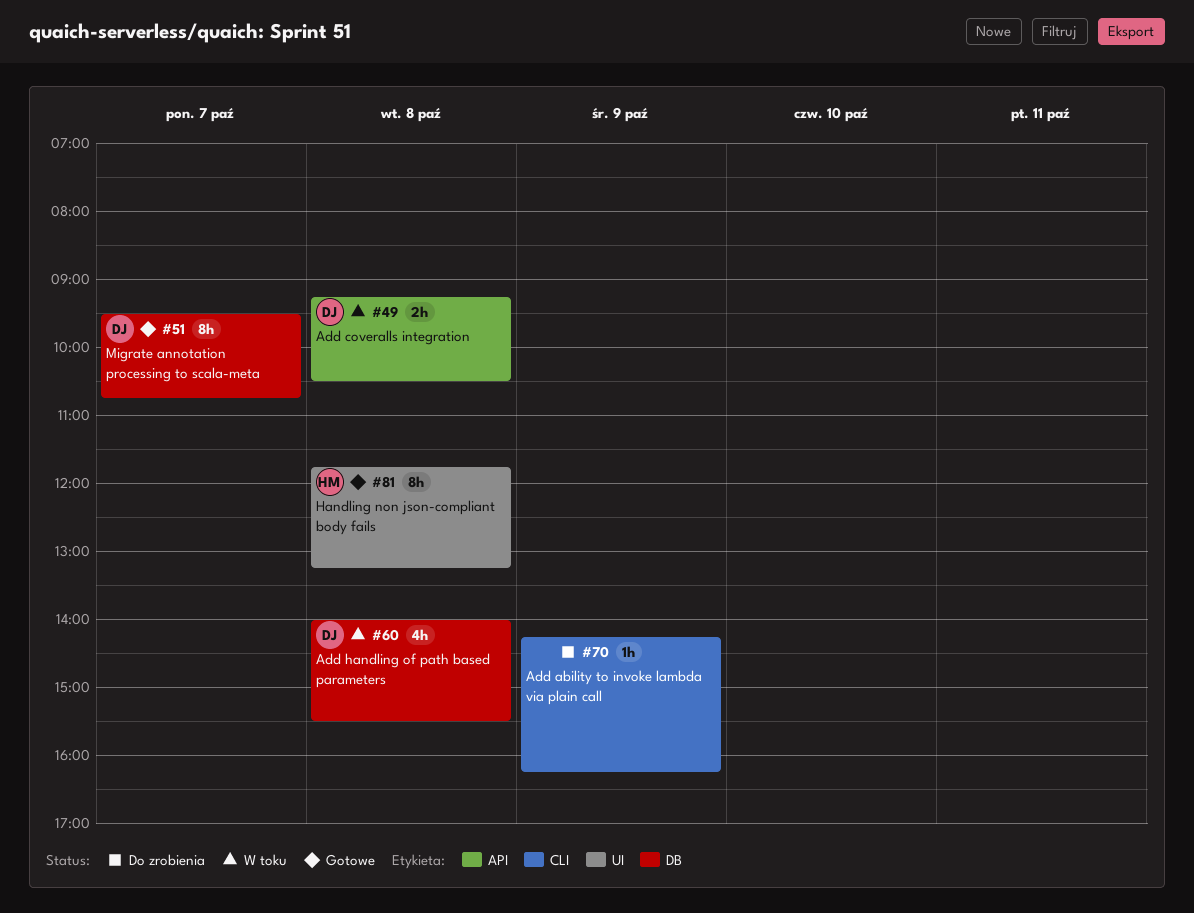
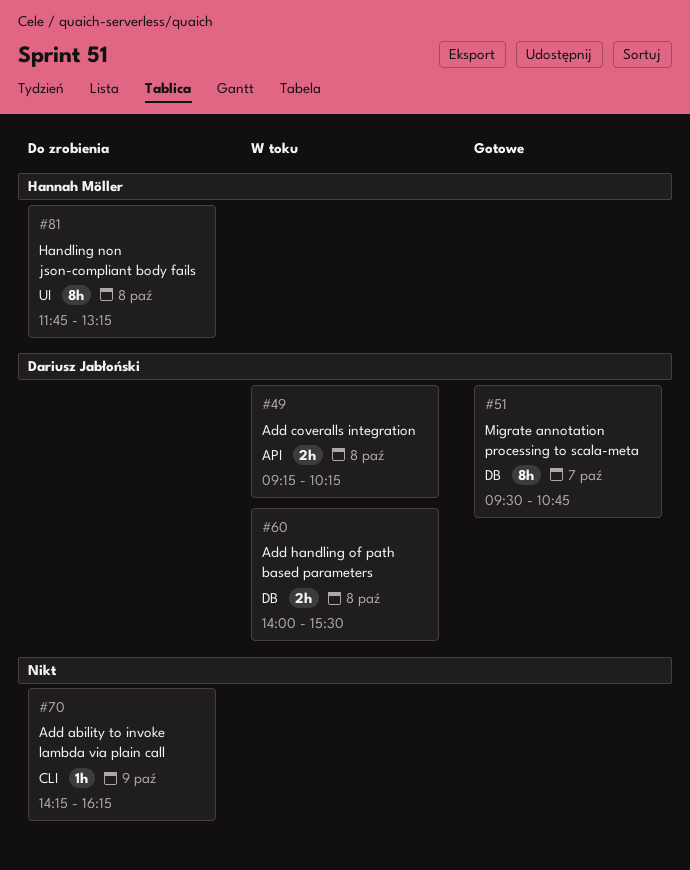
#49, ends: 10:30 -> 10:15
#60, estimate: 4h -> 2h
#81, status: Gotowe -> Do zrobienia

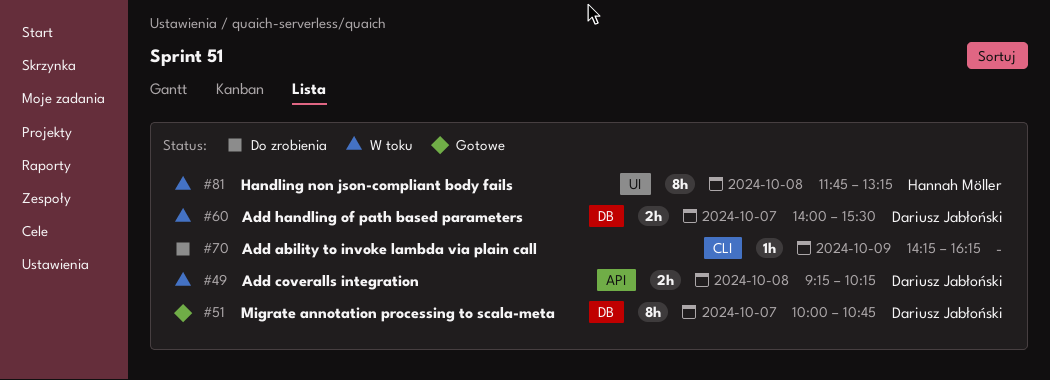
#51, begins: 09:30 -> 10:00
#60, day: Oct 8 -> Oct 7
#81, status: Do zrobienia -> W toku

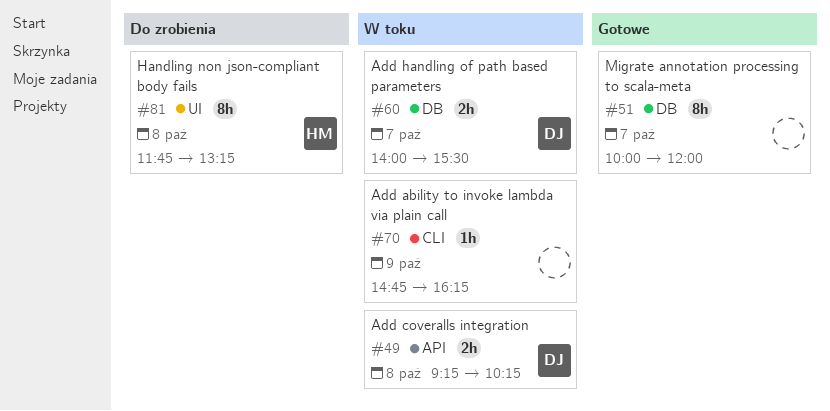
#51, owner: Dariusz Jabłoński -> none
#51, ends: 10:45 -> 12:00
#70, status: Do zrobienia -> W toku
#70, begins: 14:15 -> 14:45
#81, status: W toku -> Do zrobienia

